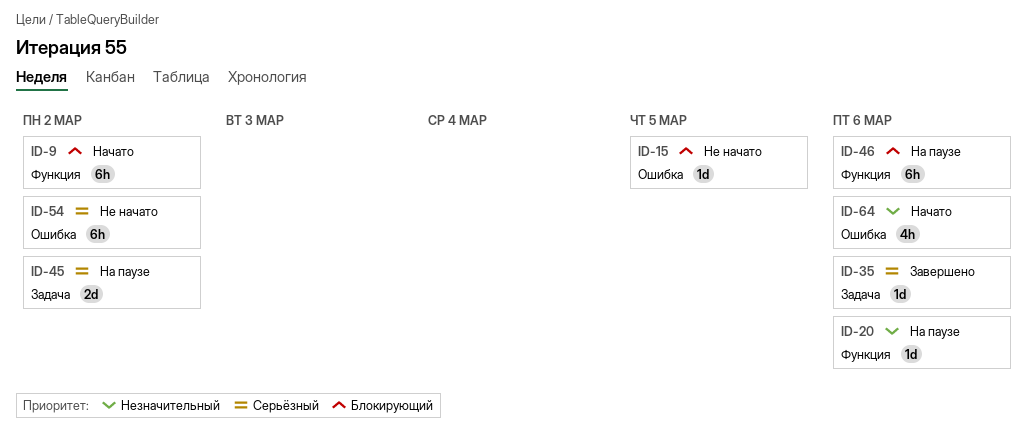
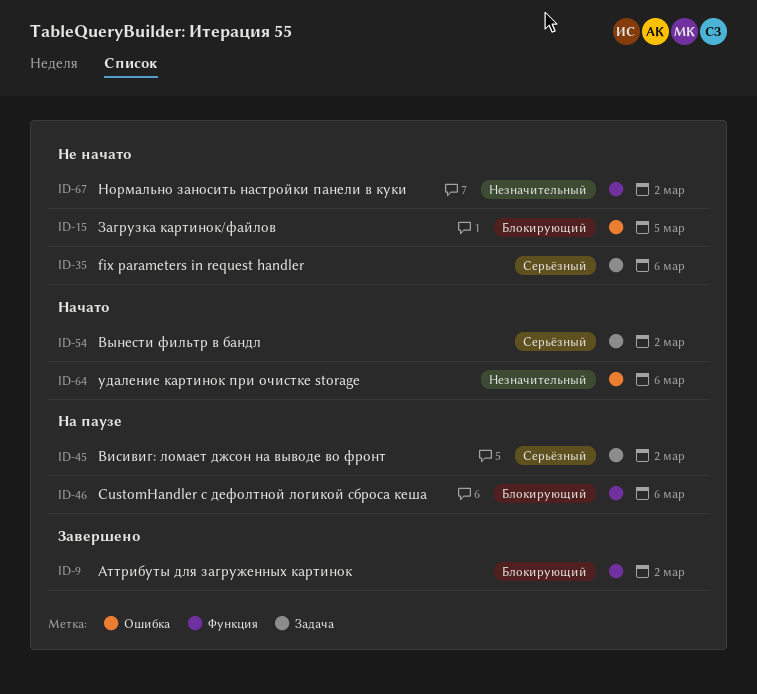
ID-9, status: Начато -> Завершено
ID-20: present -> none
ID-35, status: Завершено -> Не начато
ID-54, status: Не начато -> Начато
ID-54, label: Ошибка -> Задача
ID-67: none -> present

